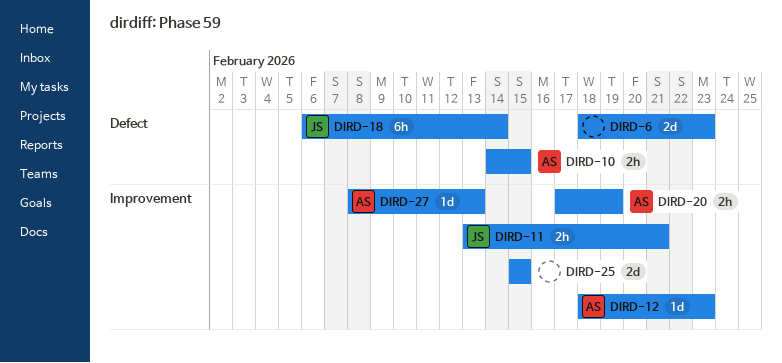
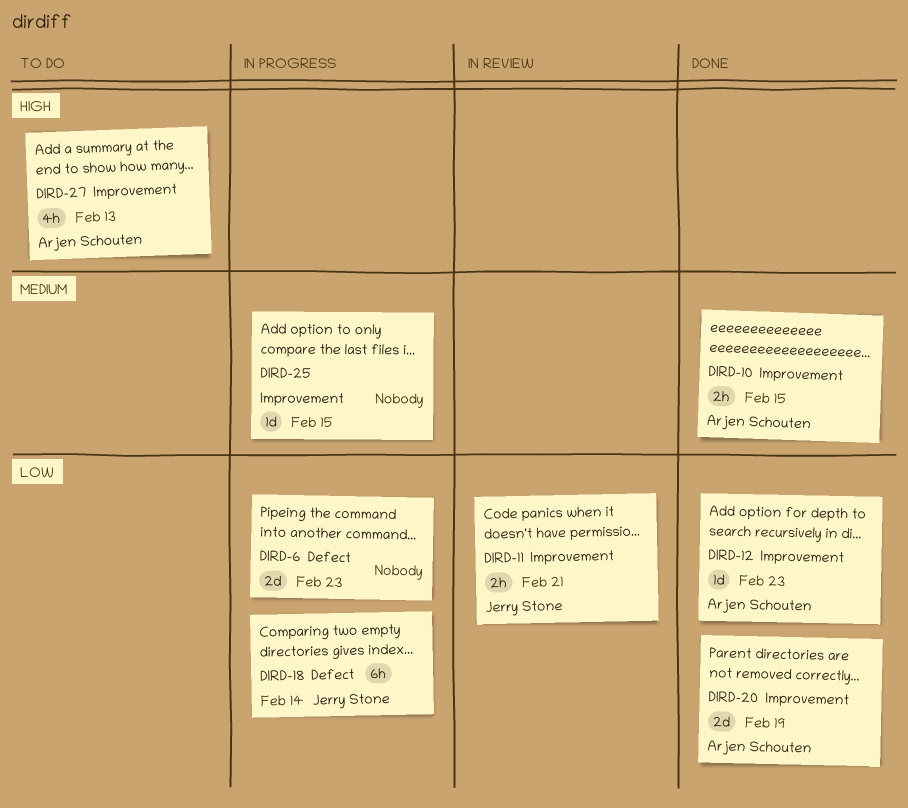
DIRD-10, label: Defect -> Improvement
DIRD-20, estimate: 2h -> 2d
DIRD-25, estimate: 2d -> 1d
DIRD-27, estimate: 1d -> 4h

